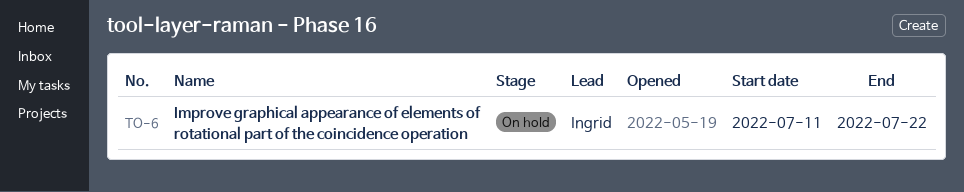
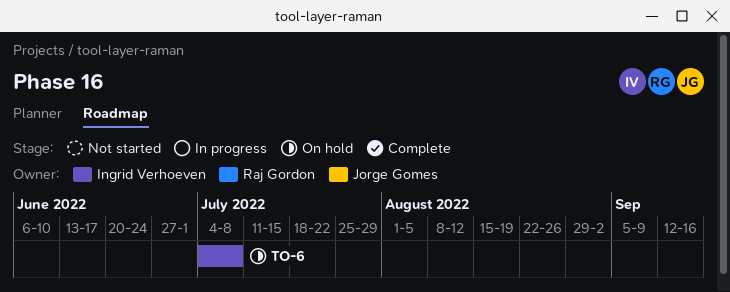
TO-6, start: Jul 11 -> Jul 4
TO-6, due: Jul 22 -> Jul 8

